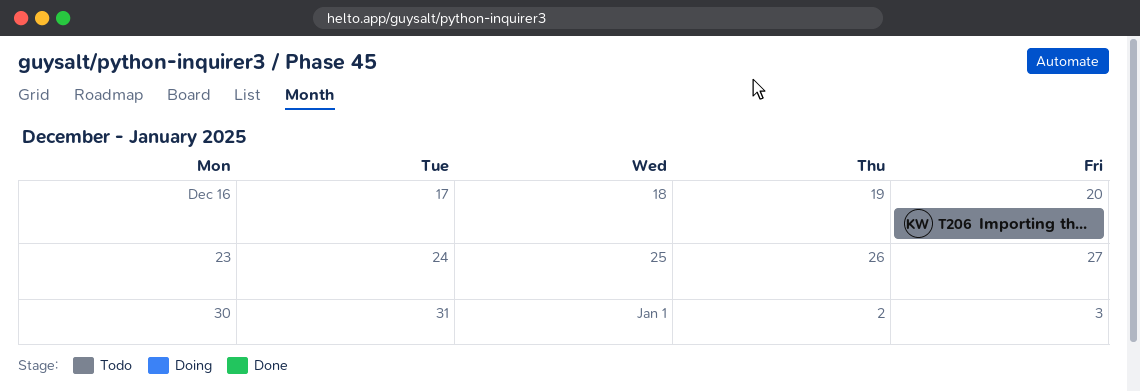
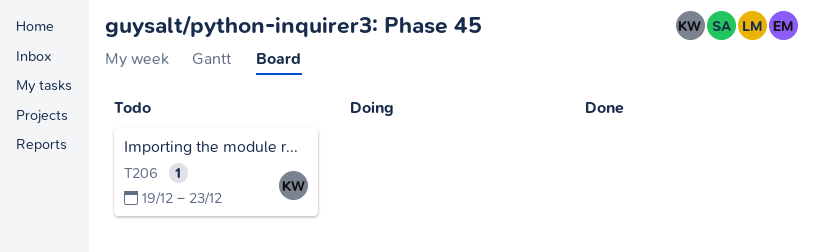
T206, start: Dec 20 -> Dec 19
T206, due: Dec 20 -> Dec 23

